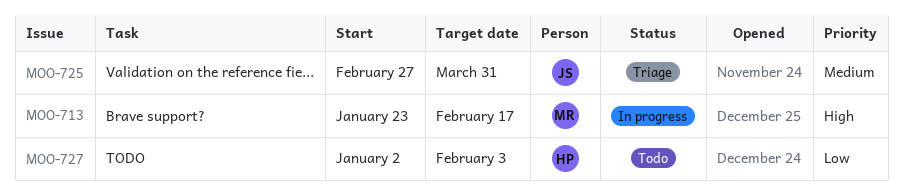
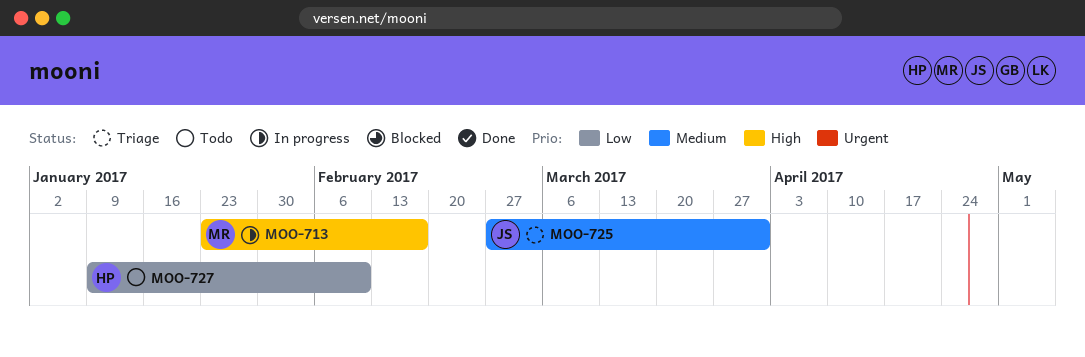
MOO-727, start: Jan 2 -> Jan 9
MOO-727, due: Feb 3 -> Feb 10

